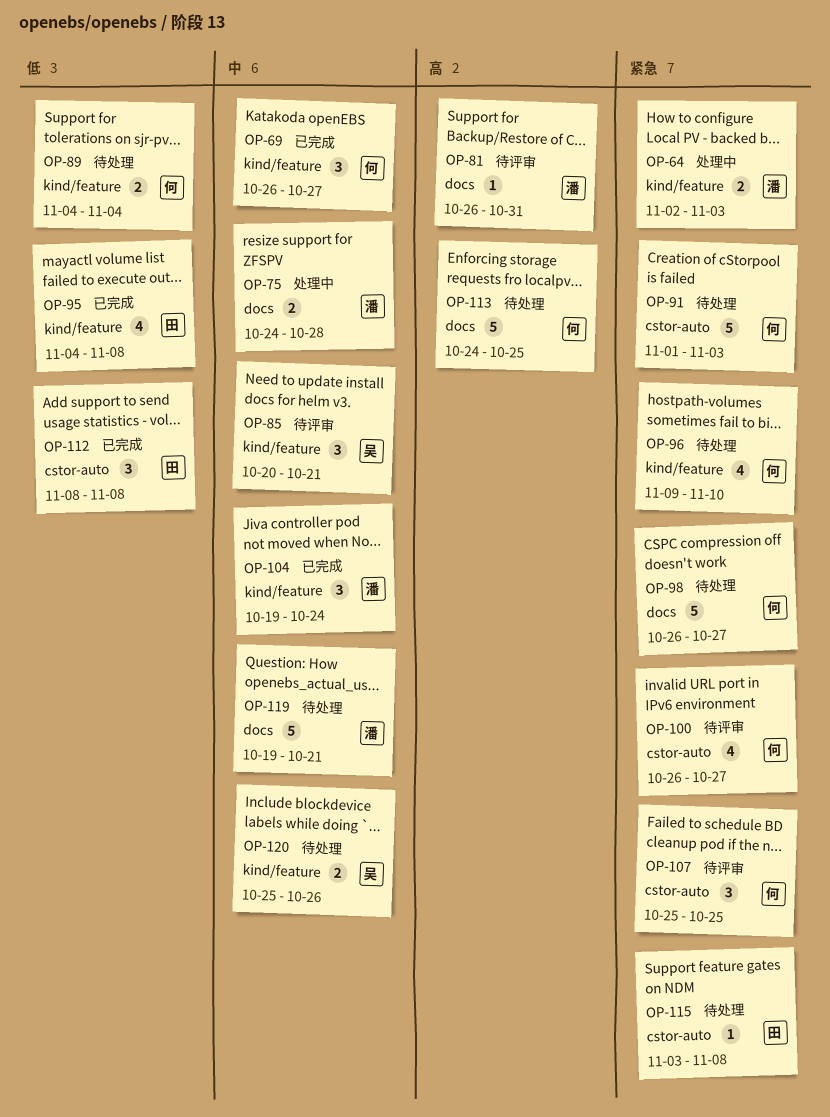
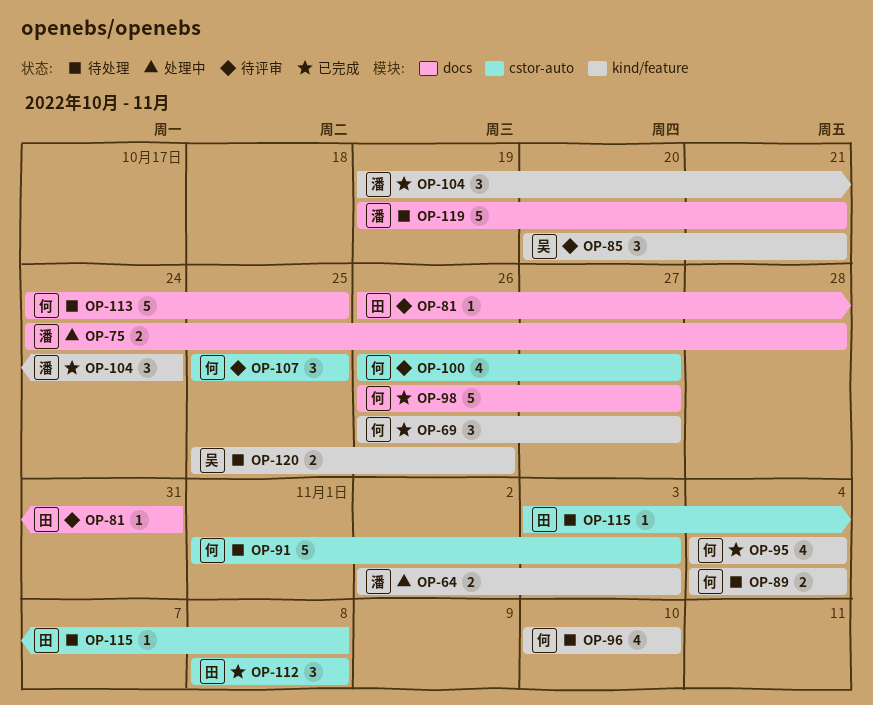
OP-81, owner: 潘 -> 田
OP-95, owner: 田 -> 何
OP-95, due: Nov 8 -> Nov 4
OP-96, start: Nov 9 -> Nov 10
OP-98, status: 待处理 -> 已完成

